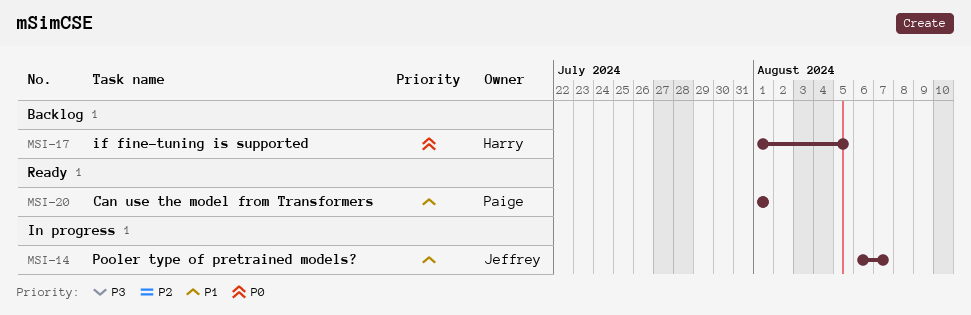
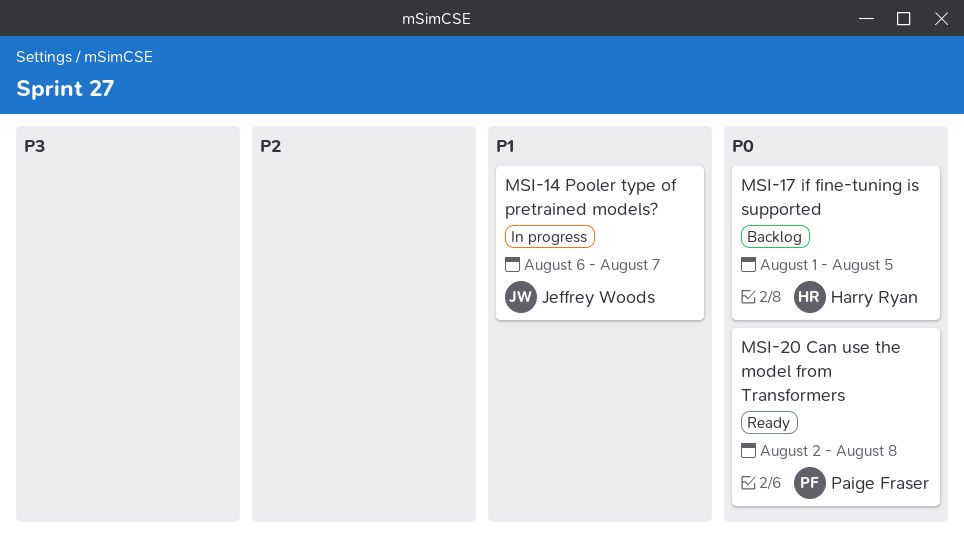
MSI-20, priority: P1 -> P0
MSI-20, start: Aug 1 -> Aug 2
MSI-20, due: Aug 1 -> Aug 8

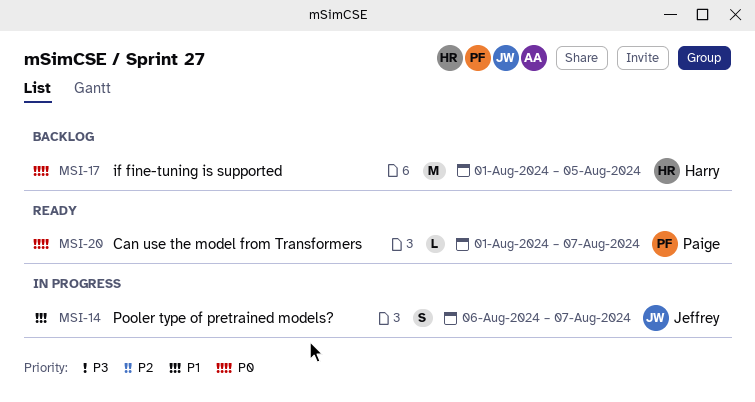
MSI-20, start: Aug 2 -> Aug 1
MSI-20, due: Aug 8 -> Aug 7

